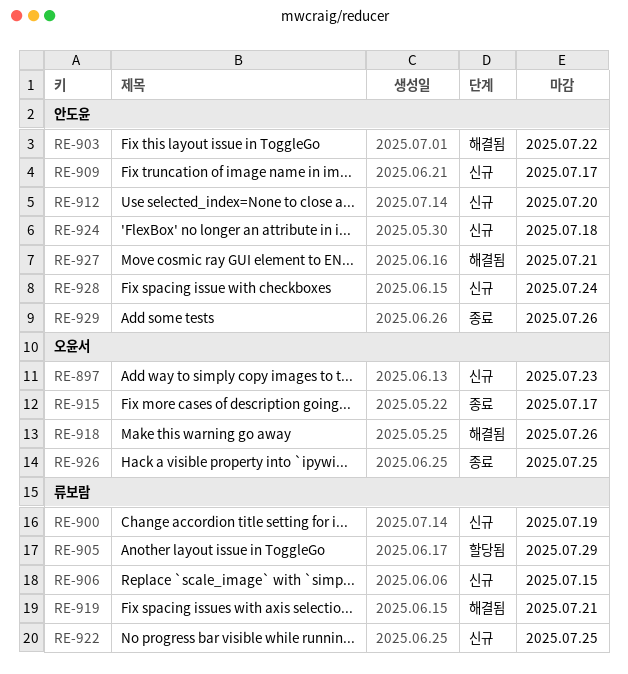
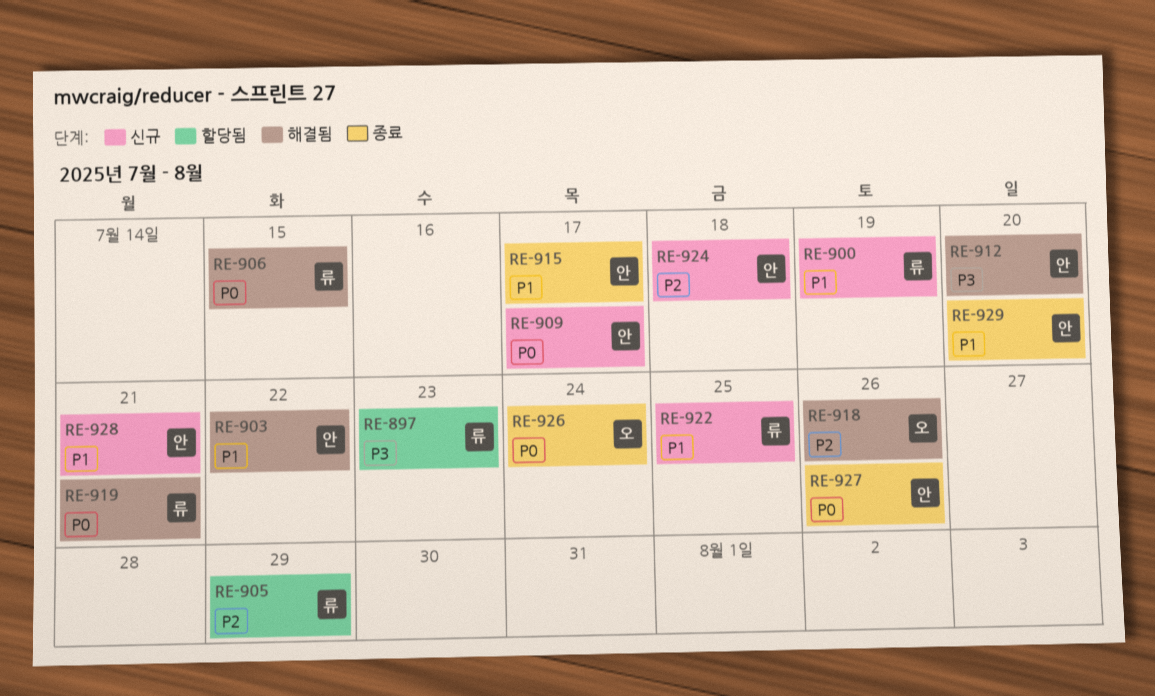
RE-897, status: 신규 -> 할당됨
RE-897, owner: 오윤서 -> 류보람
RE-906, status: 신규 -> 해결됨
RE-912, status: 신규 -> 해결됨
RE-915, owner: 오윤서 -> 안도윤
RE-926, due: Jul 25 -> Jul 24
RE-927, status: 해결됨 -> 종료
RE-927, due: Jul 21 -> Jul 26
RE-928, due: Jul 24 -> Jul 21
RE-929, due: Jul 26 -> Jul 20

